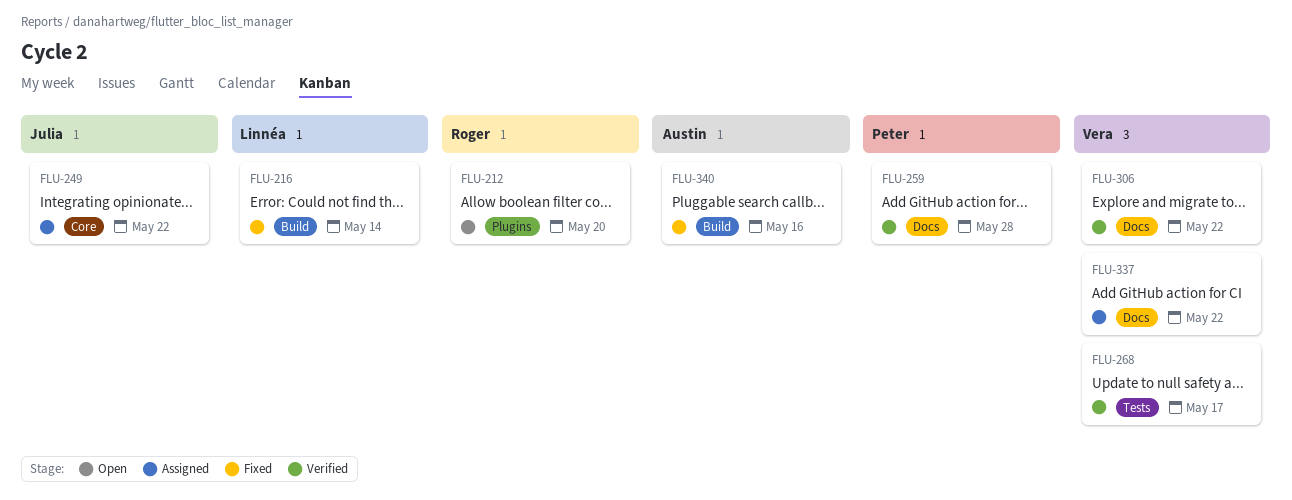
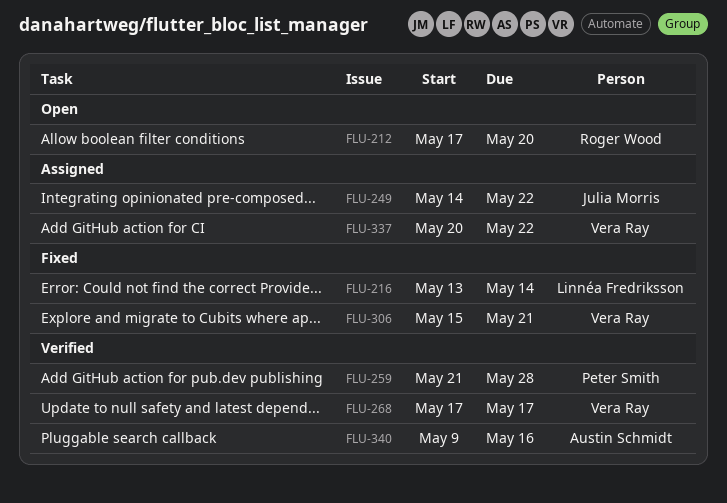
FLU-306, status: Verified -> Fixed
FLU-306, due: May 22 -> May 21
FLU-340, status: Fixed -> Verified

